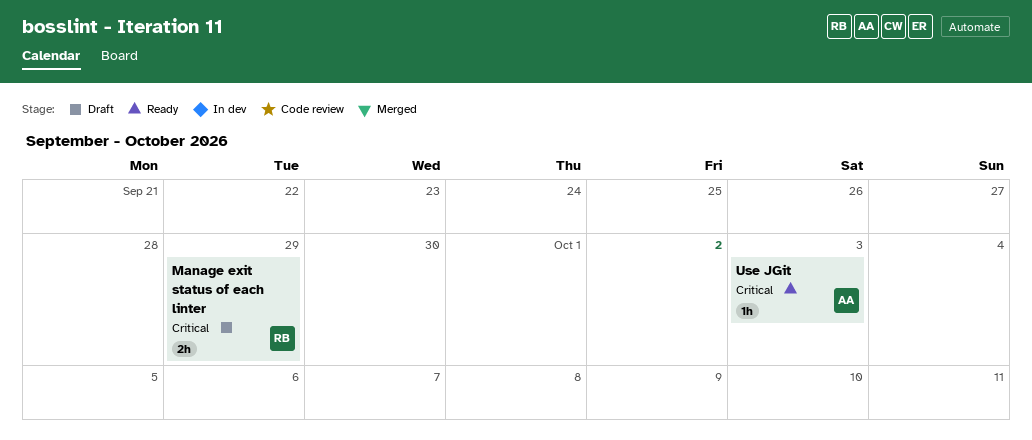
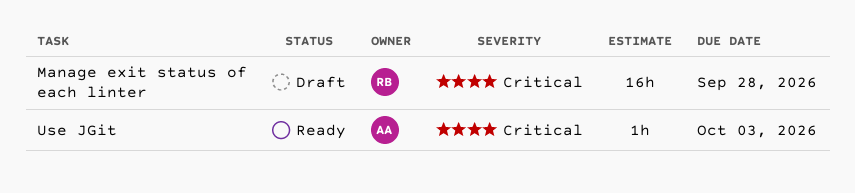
Manage exit status of each linter, estimate: 2h -> 16h
Manage exit status of each linter, due: Sep 29 -> Sep 28

